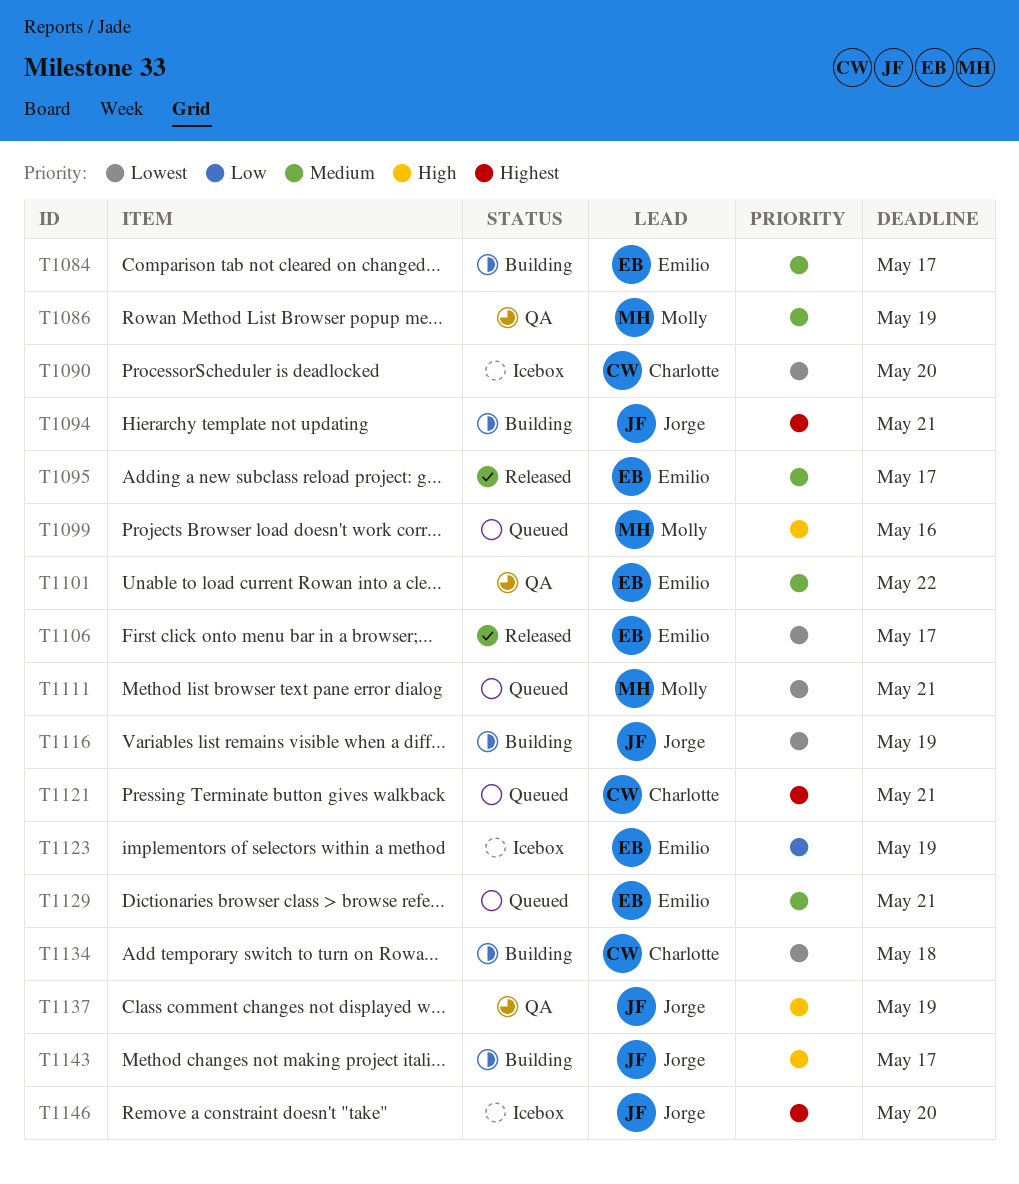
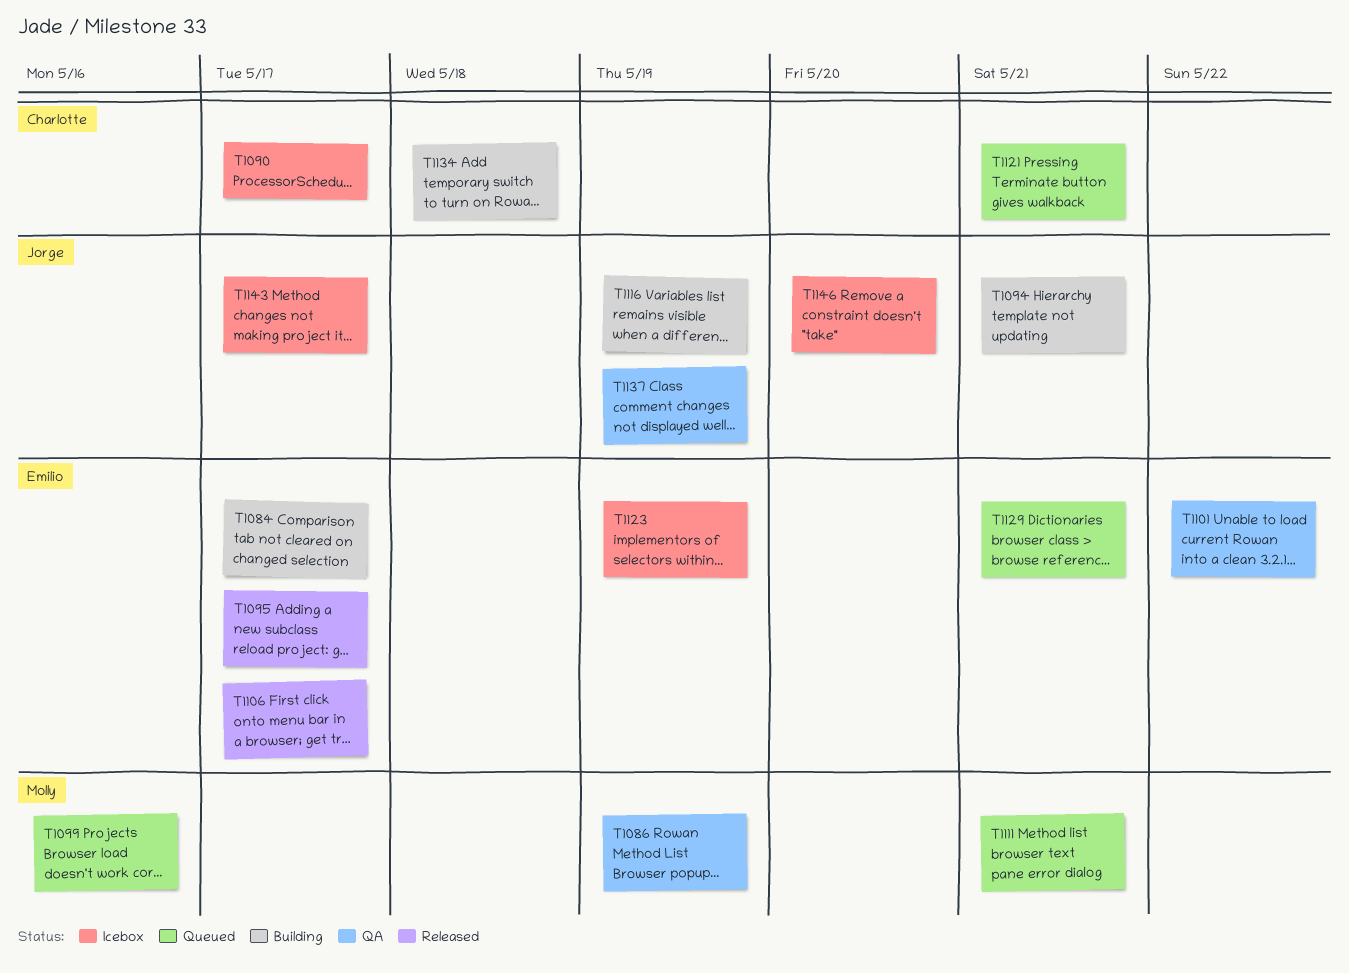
T1090, due: May 20 -> May 17
T1143, status: Building -> Icebox

